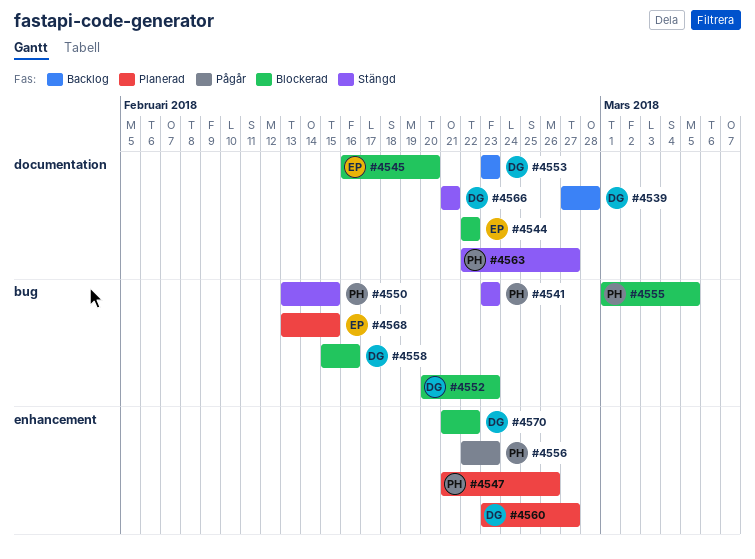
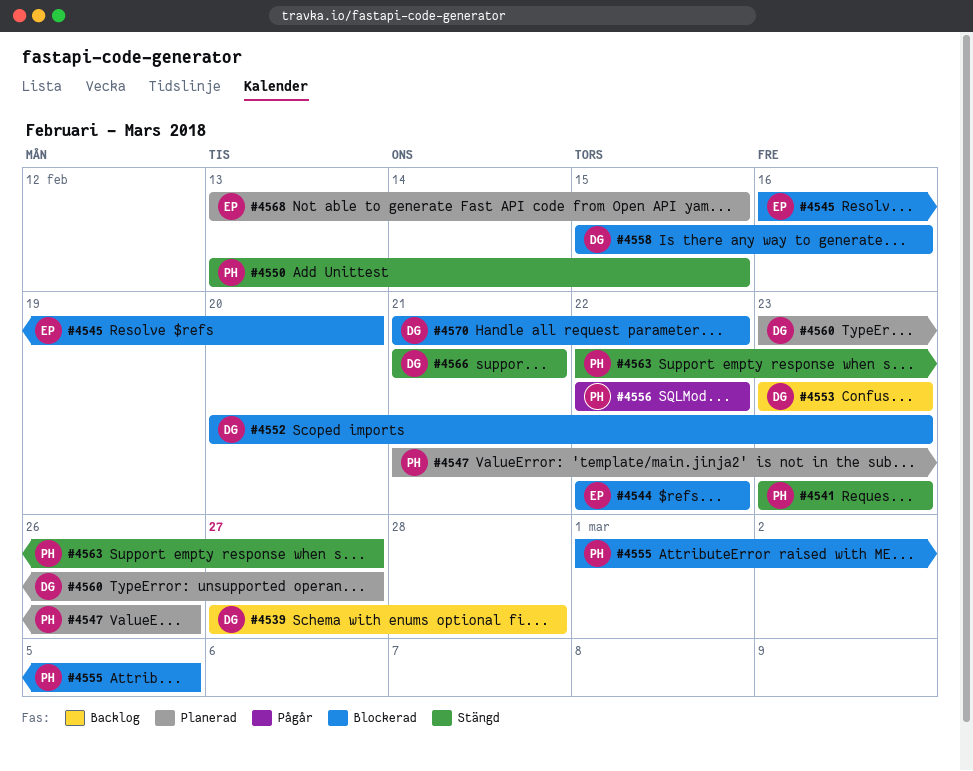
#4556, due: Feb 23 -> Feb 22

